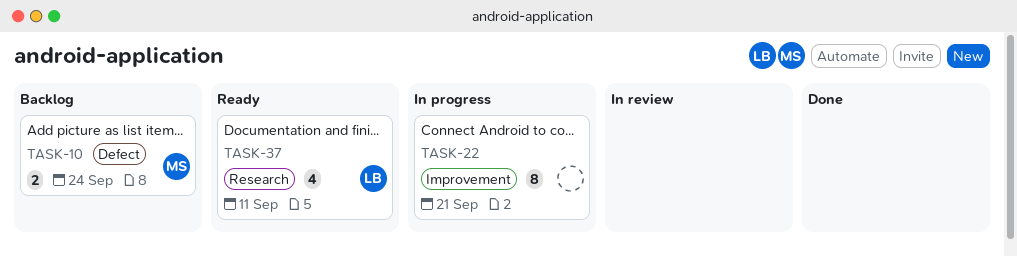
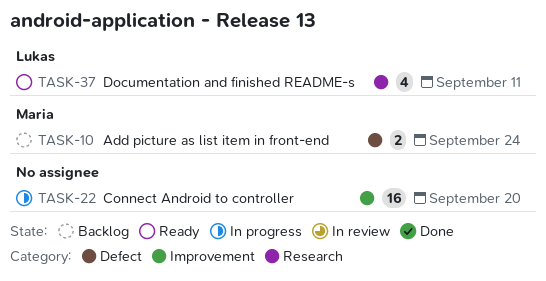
TASK-22, estimate: 8 -> 16
TASK-22, due: Sep 21 -> Sep 20

